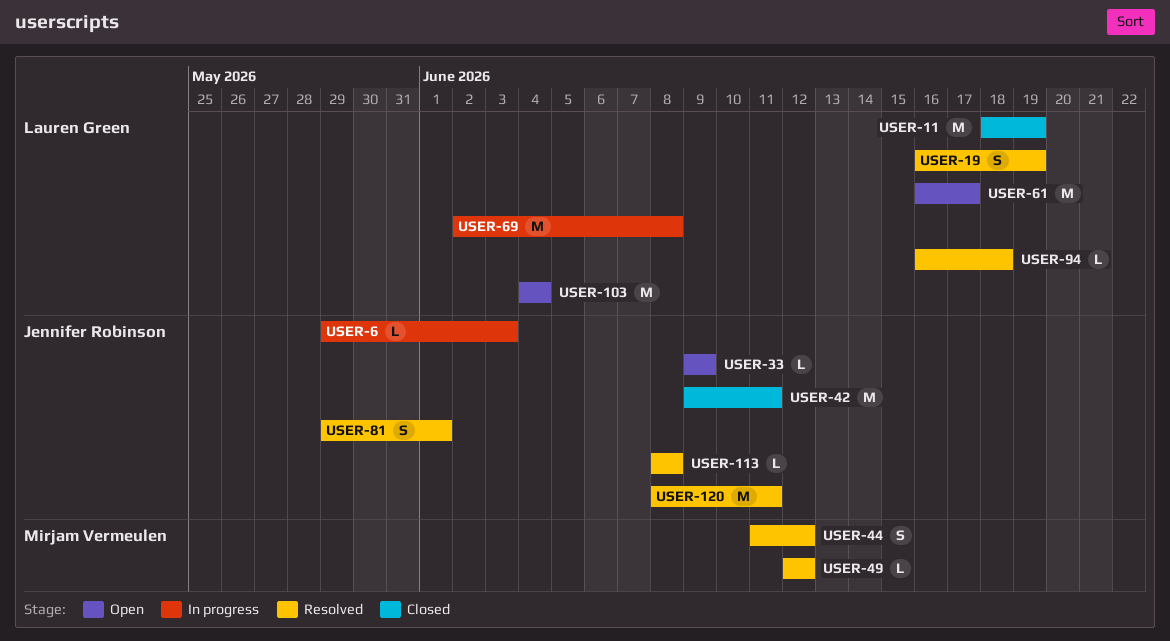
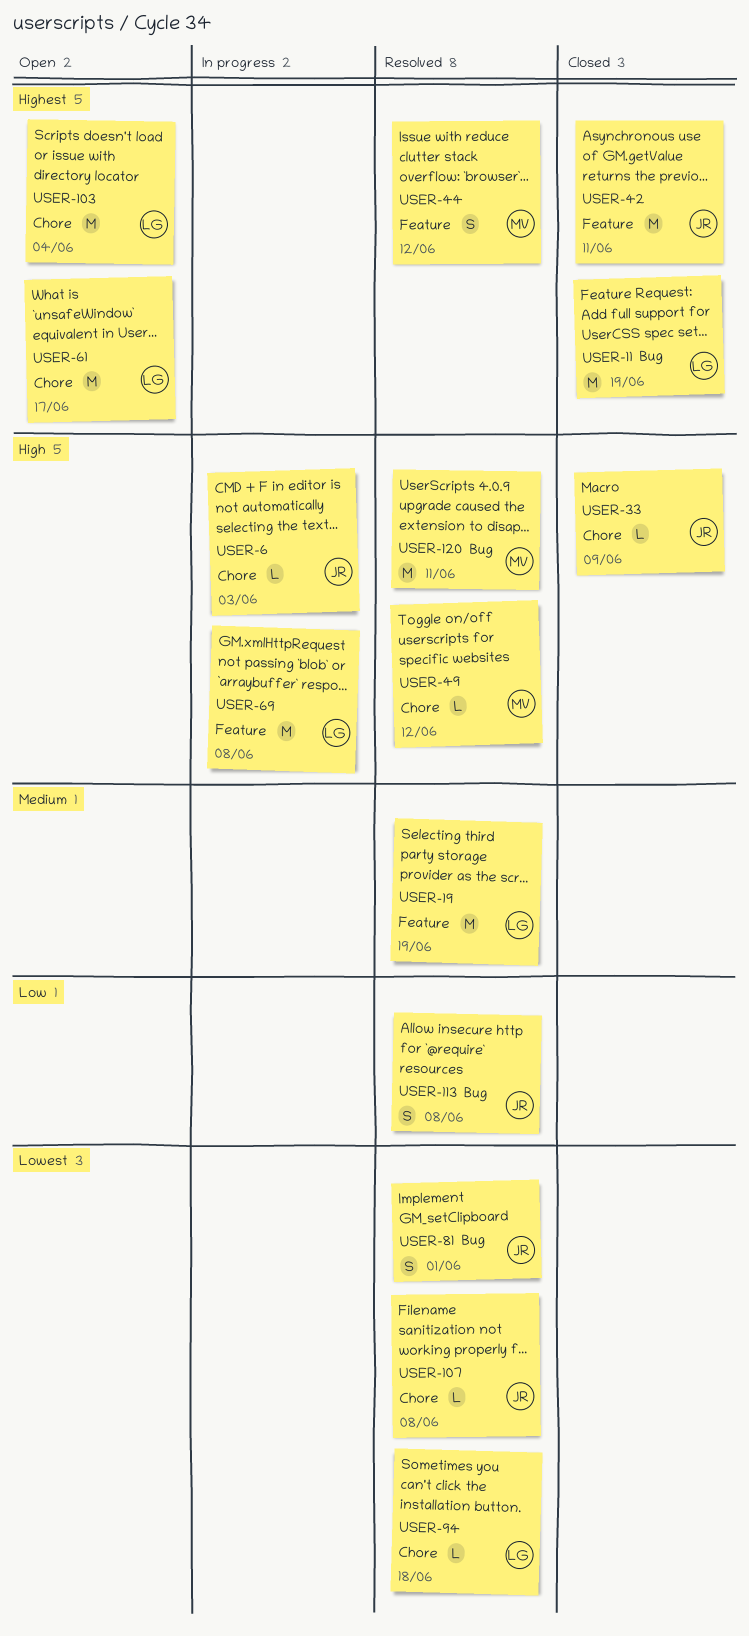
USER-19, estimate: S -> M
USER-33, status: Open -> Closed
USER-107: none -> present
USER-113, estimate: L -> S
USER-120, owner: Jennifer Robinson -> Mirjam Vermeulen

